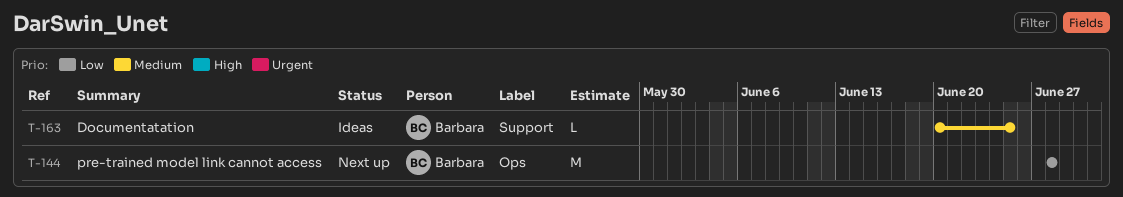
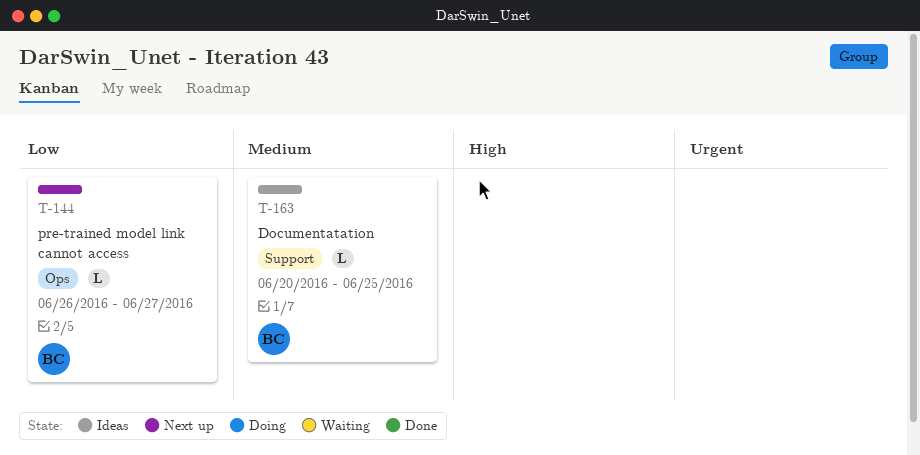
T-144, estimate: M -> L
T-144, start: Jun 28 -> Jun 26
T-144, due: Jun 28 -> Jun 27

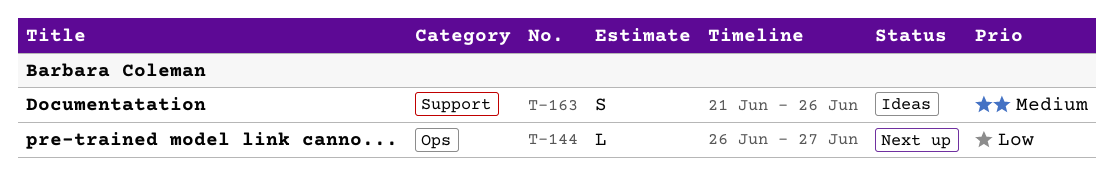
T-163, estimate: L -> S
T-163, start: Jun 20 -> Jun 21
T-163, due: Jun 25 -> Jun 26

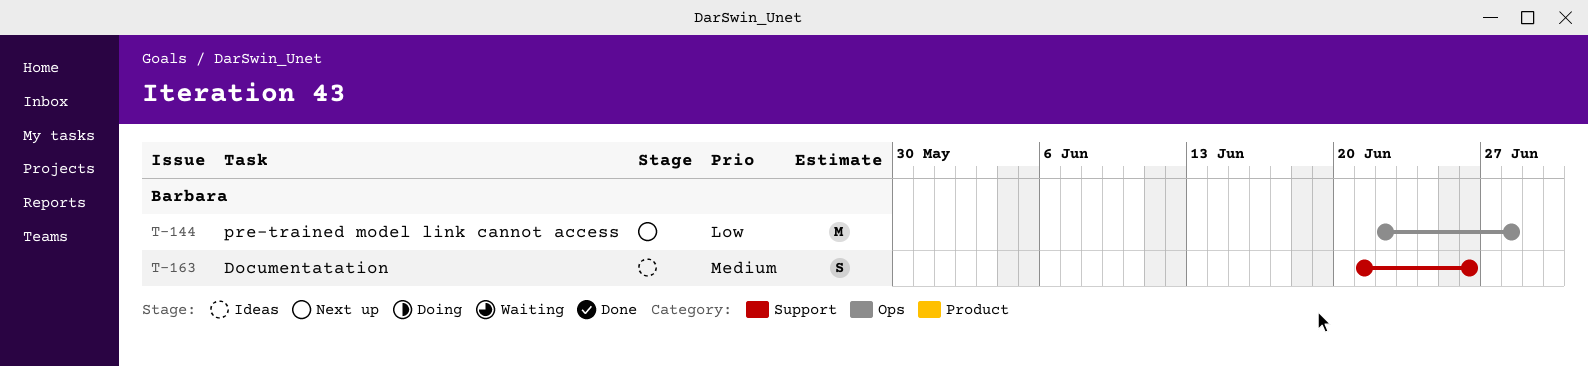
T-144, estimate: L -> M
T-144, start: Jun 26 -> Jun 22
T-144, due: Jun 27 -> Jun 28

